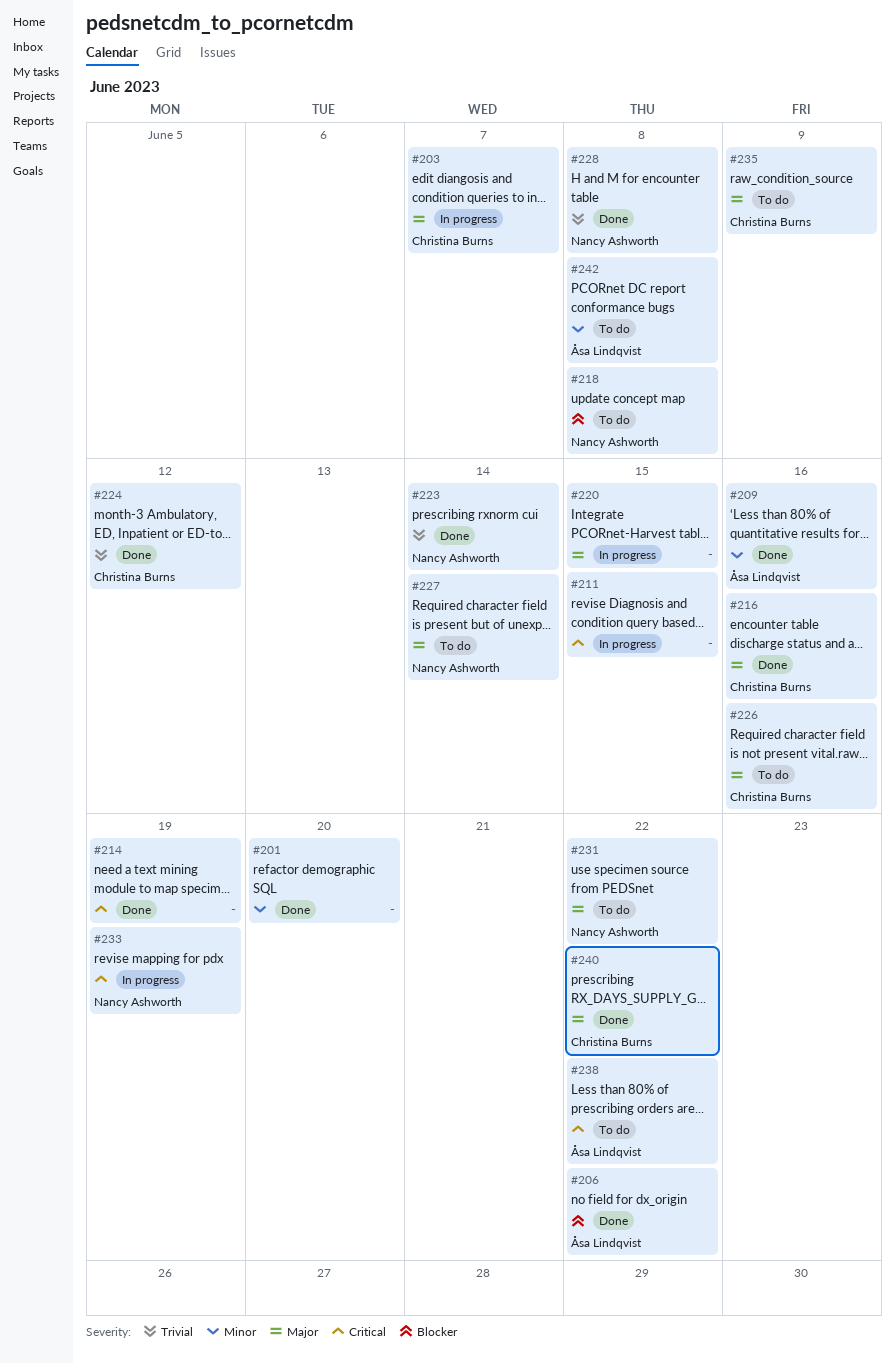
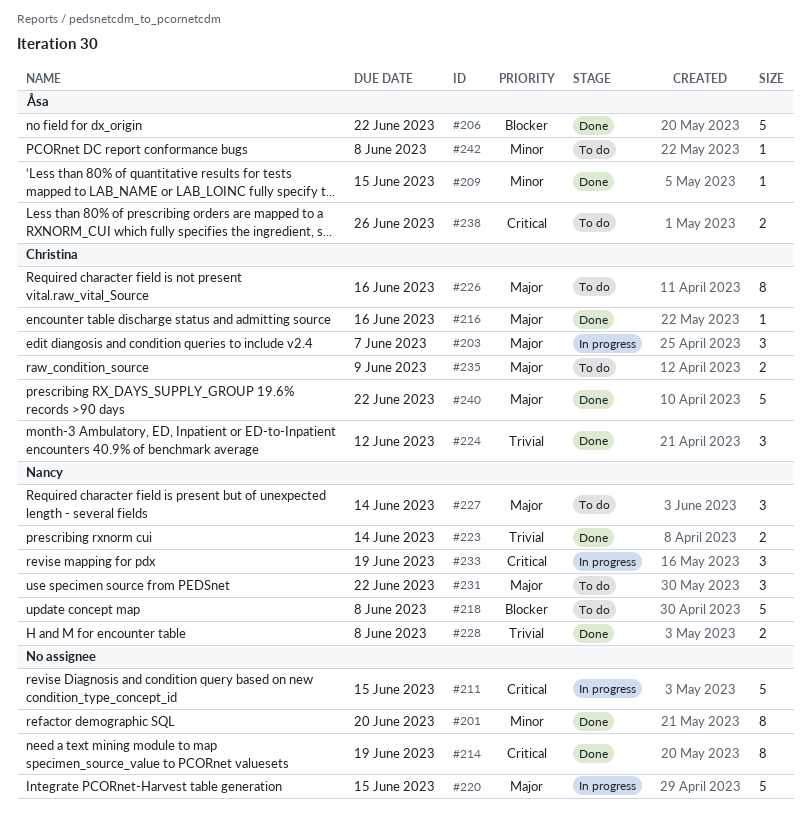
#209, due: Jun 16 -> Jun 15
#238, due: Jun 22 -> Jun 26

